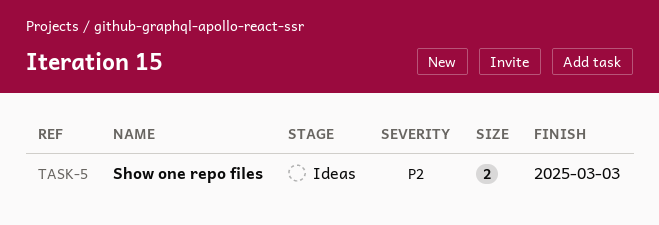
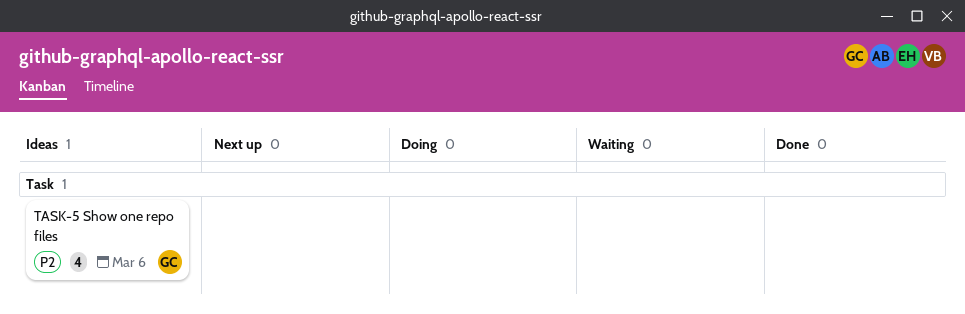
TASK-5, estimate: 2 -> 4
TASK-5, due: Mar 3 -> Mar 6

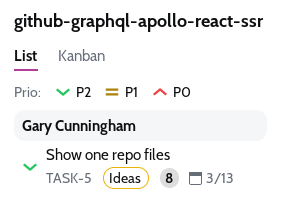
TASK-5, estimate: 4 -> 8
TASK-5, due: Mar 6 -> Mar 13

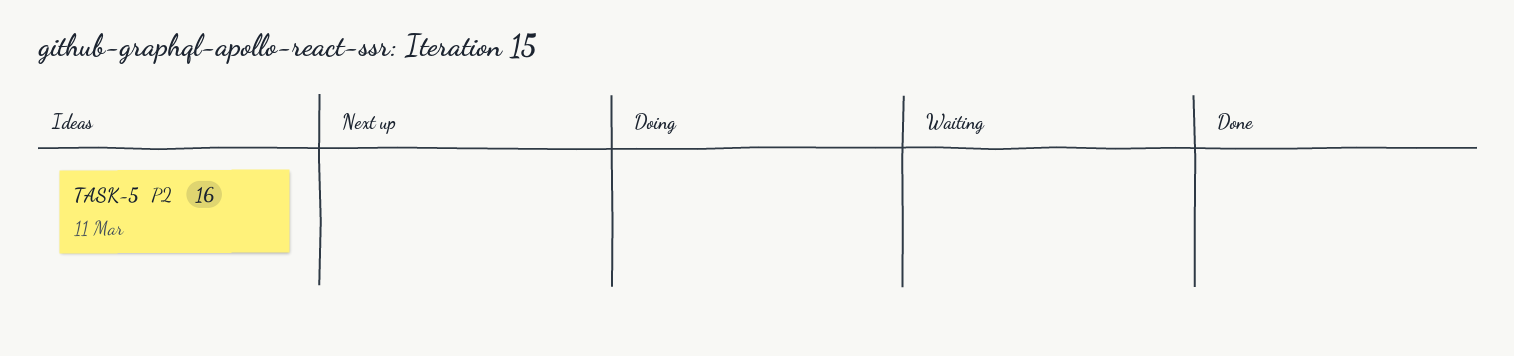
TASK-5, estimate: 8 -> 16
TASK-5, due: Mar 13 -> Mar 11

